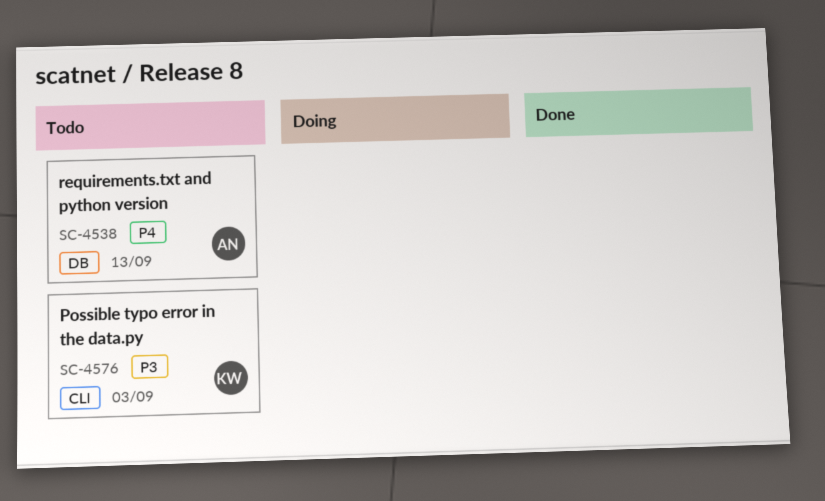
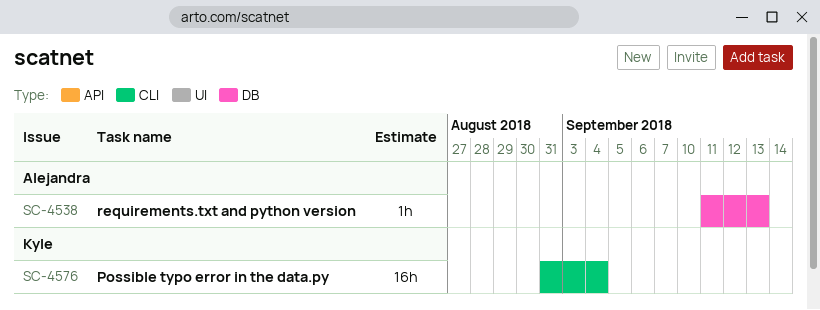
SC-4576, due: Sep 3 -> Sep 4

